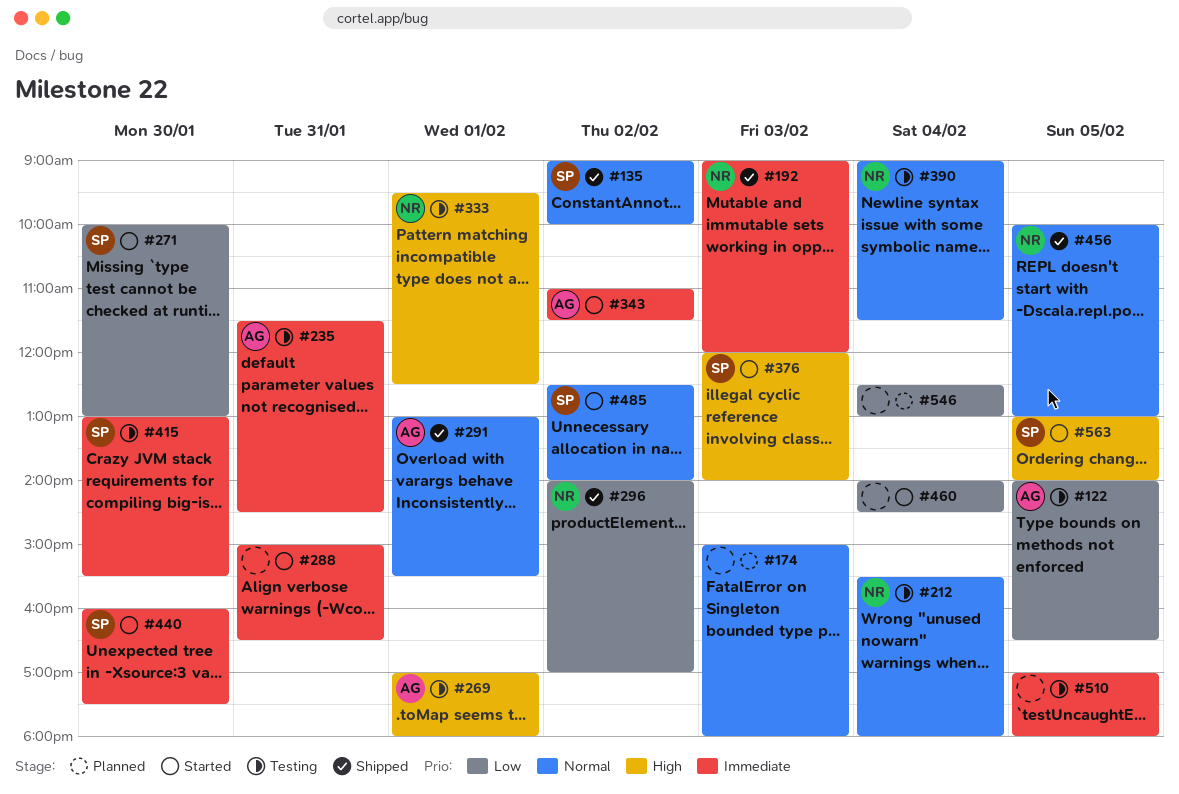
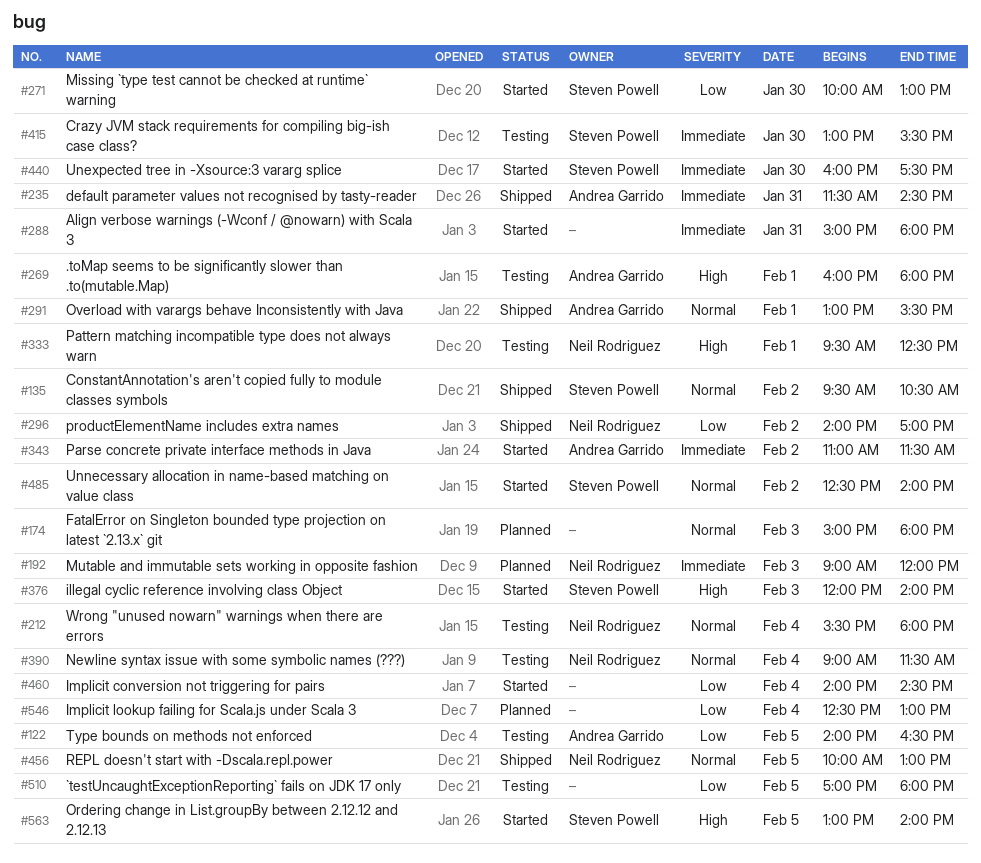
#135, begins: 09:00 -> 09:30
#135, ends: 10:00 -> 10:30
#192, status: Shipped -> Planned
#235, status: Testing -> Shipped
#269, begins: 17:00 -> 16:00
#288, ends: 16:30 -> 18:00
#510, priority: Immediate -> Low

